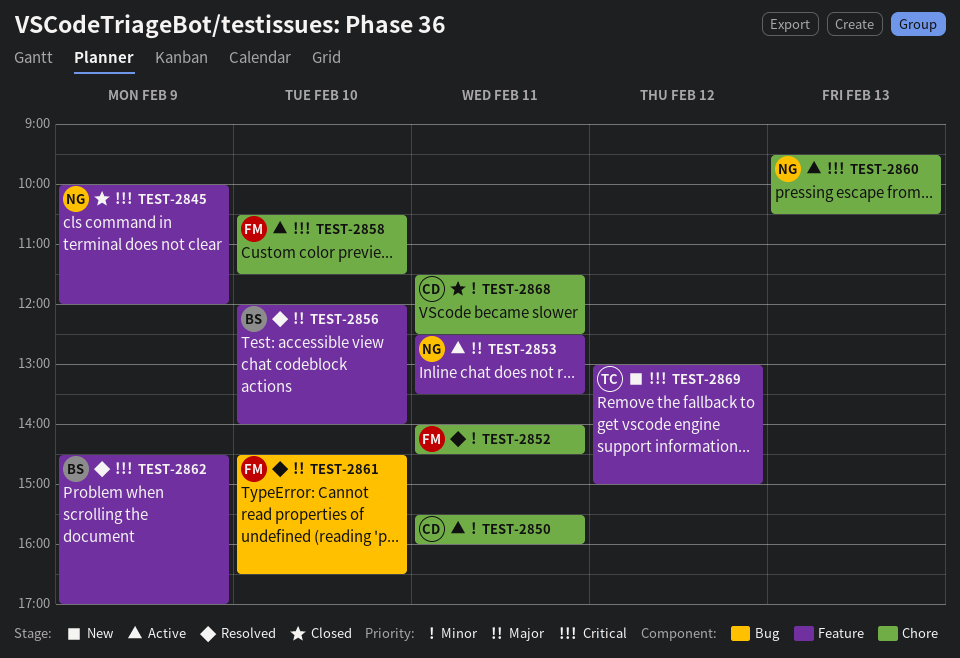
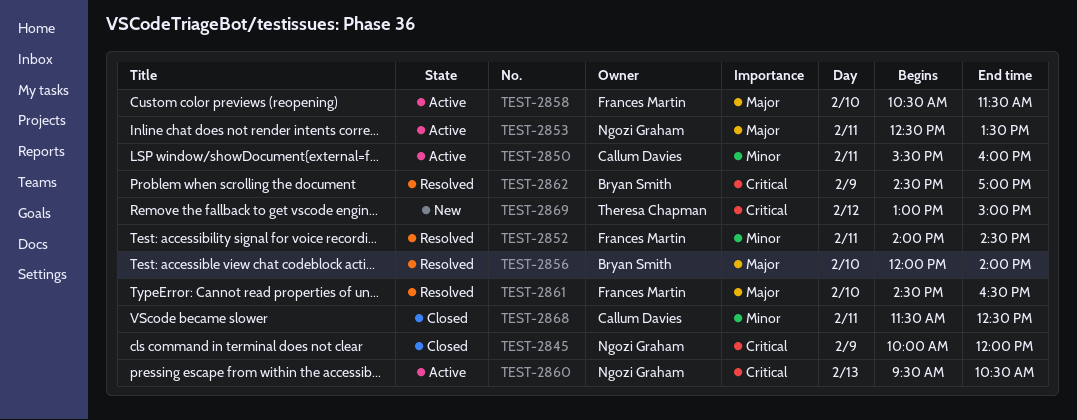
TEST-2858, priority: Critical -> Major

